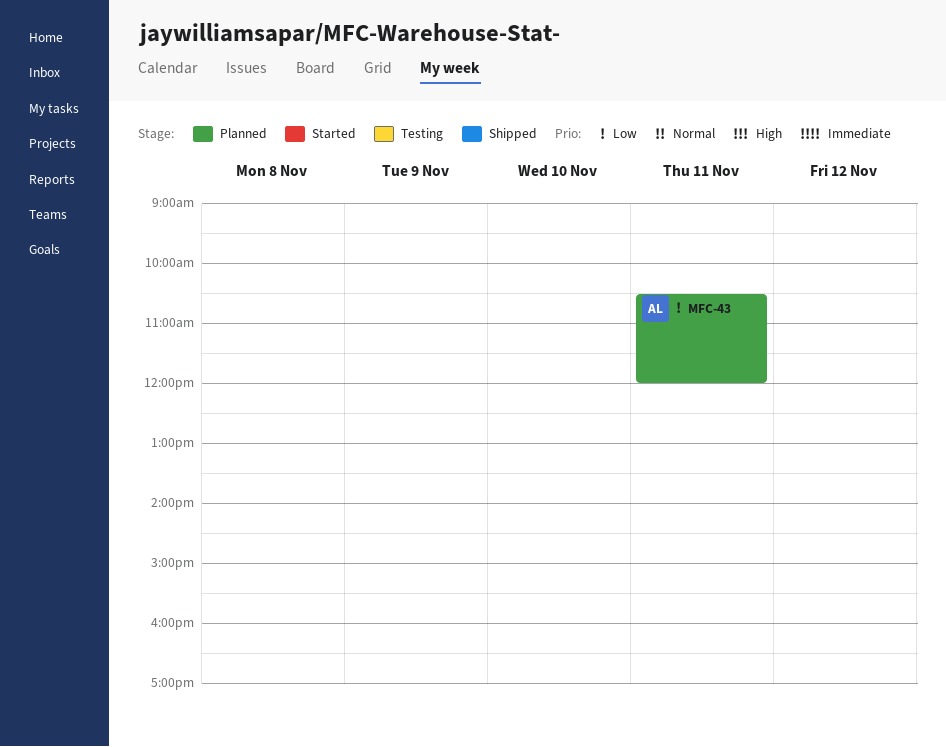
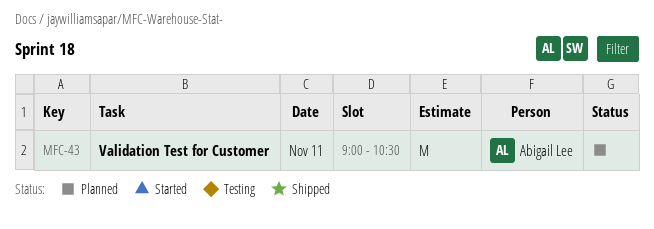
MFC-43, begins: 10:30 -> 09:00
MFC-43, ends: 12:00 -> 10:30

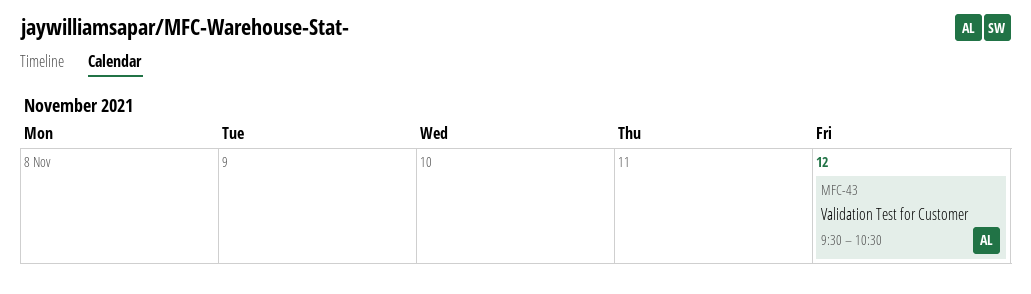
MFC-43, day: Nov 11 -> Nov 12
MFC-43, begins: 09:00 -> 09:30

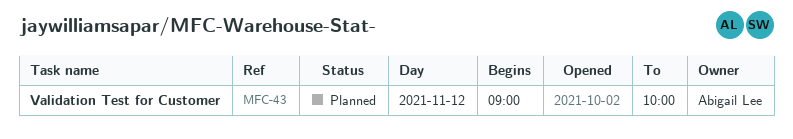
MFC-43, begins: 09:30 -> 09:00
MFC-43, ends: 10:30 -> 10:00

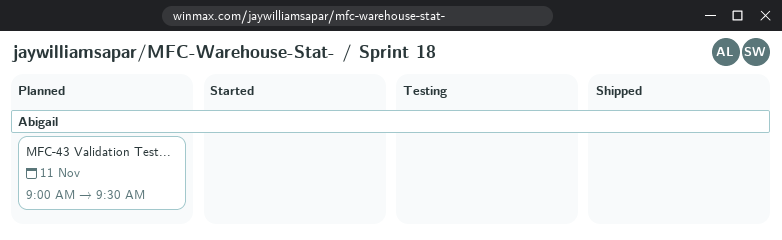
MFC-43, day: Nov 12 -> Nov 11
MFC-43, ends: 10:00 -> 09:30

